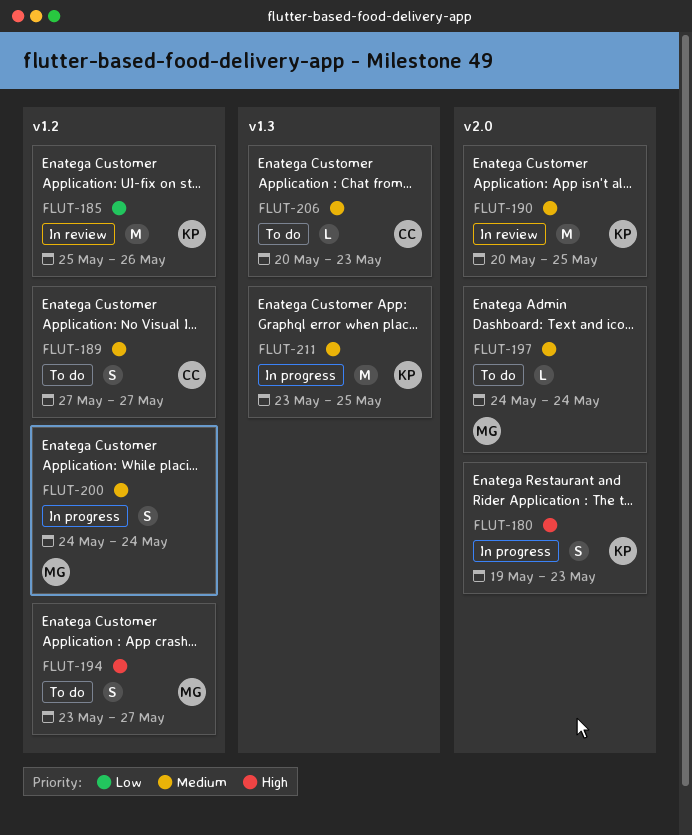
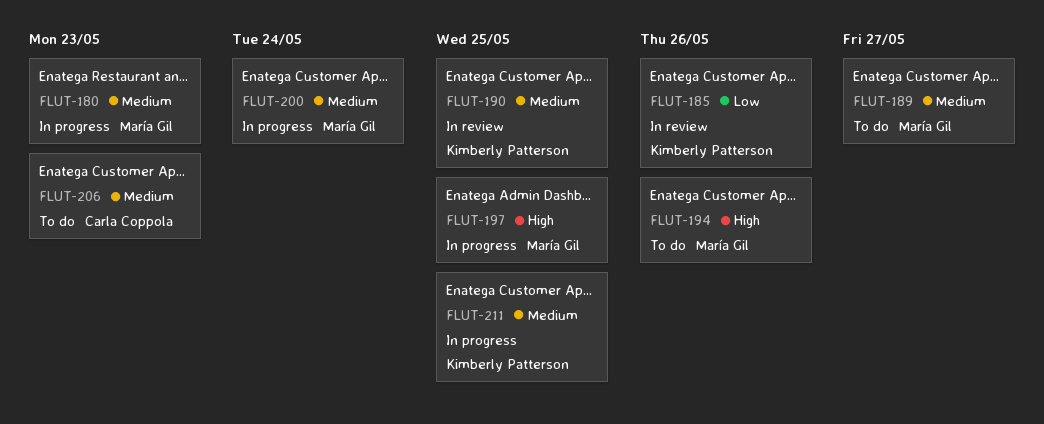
FLUT-180, owner: Kimberly Patterson -> María Gil
FLUT-180, priority: High -> Medium
FLUT-189, owner: Carla Coppola -> María Gil
FLUT-194, due: May 27 -> May 26
FLUT-197, status: To do -> In progress
FLUT-197, priority: Medium -> High
FLUT-197, due: May 24 -> May 25

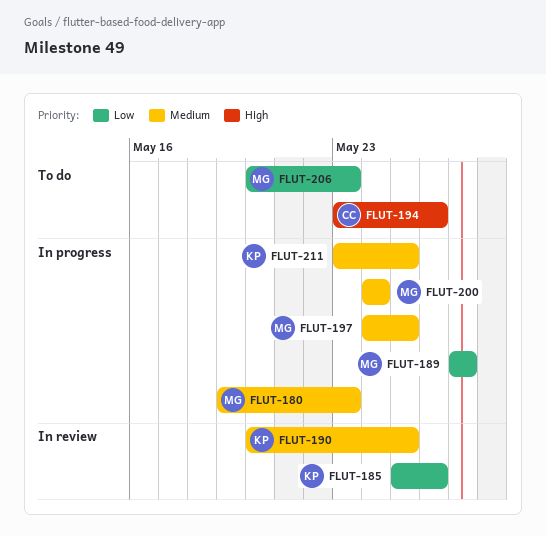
FLUT-189, status: To do -> In progress
FLUT-189, priority: Medium -> Low
FLUT-194, owner: María Gil -> Carla Coppola
FLUT-197, priority: High -> Medium
FLUT-206, owner: Carla Coppola -> María Gil
FLUT-206, priority: Medium -> Low

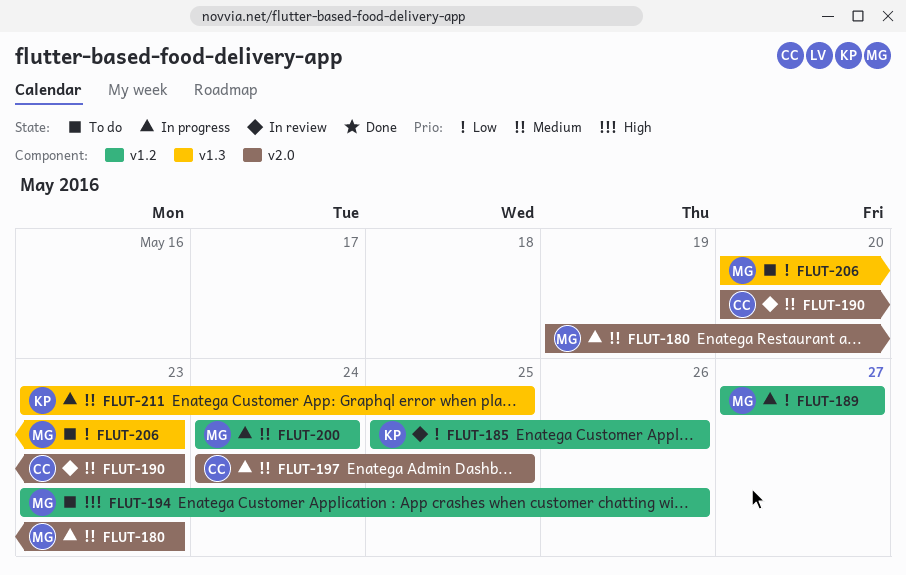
FLUT-190, owner: KP -> CC
FLUT-190, due: May 25 -> May 23
FLUT-194, owner: CC -> MG
FLUT-197, owner: MG -> CC

